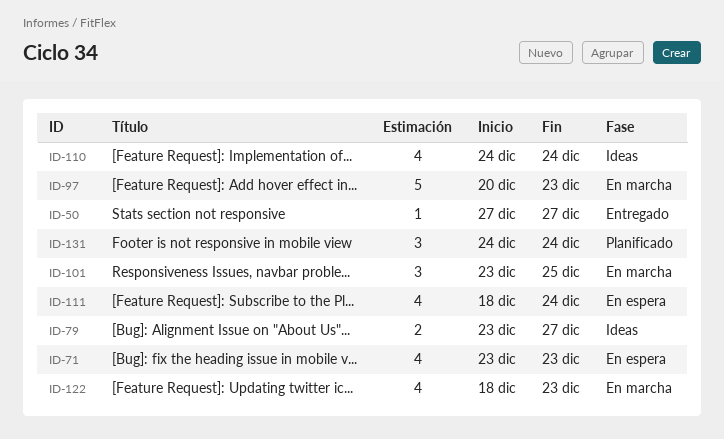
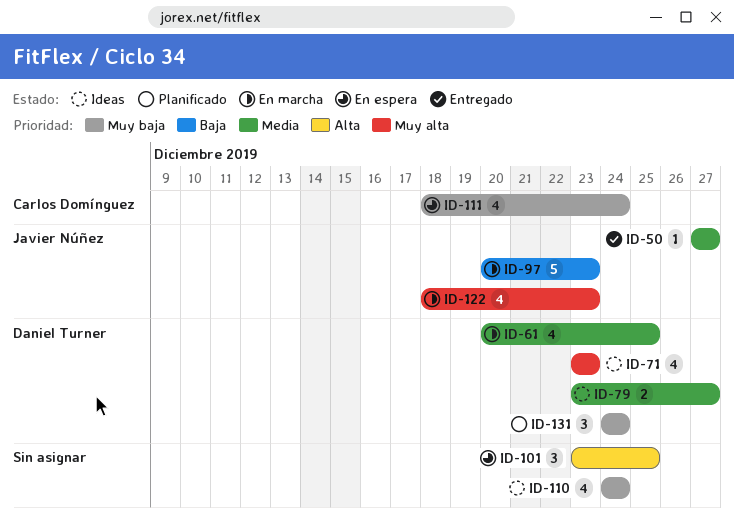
ID-61: none -> present
ID-71, status: En espera -> Ideas
ID-101, status: En marcha -> En espera

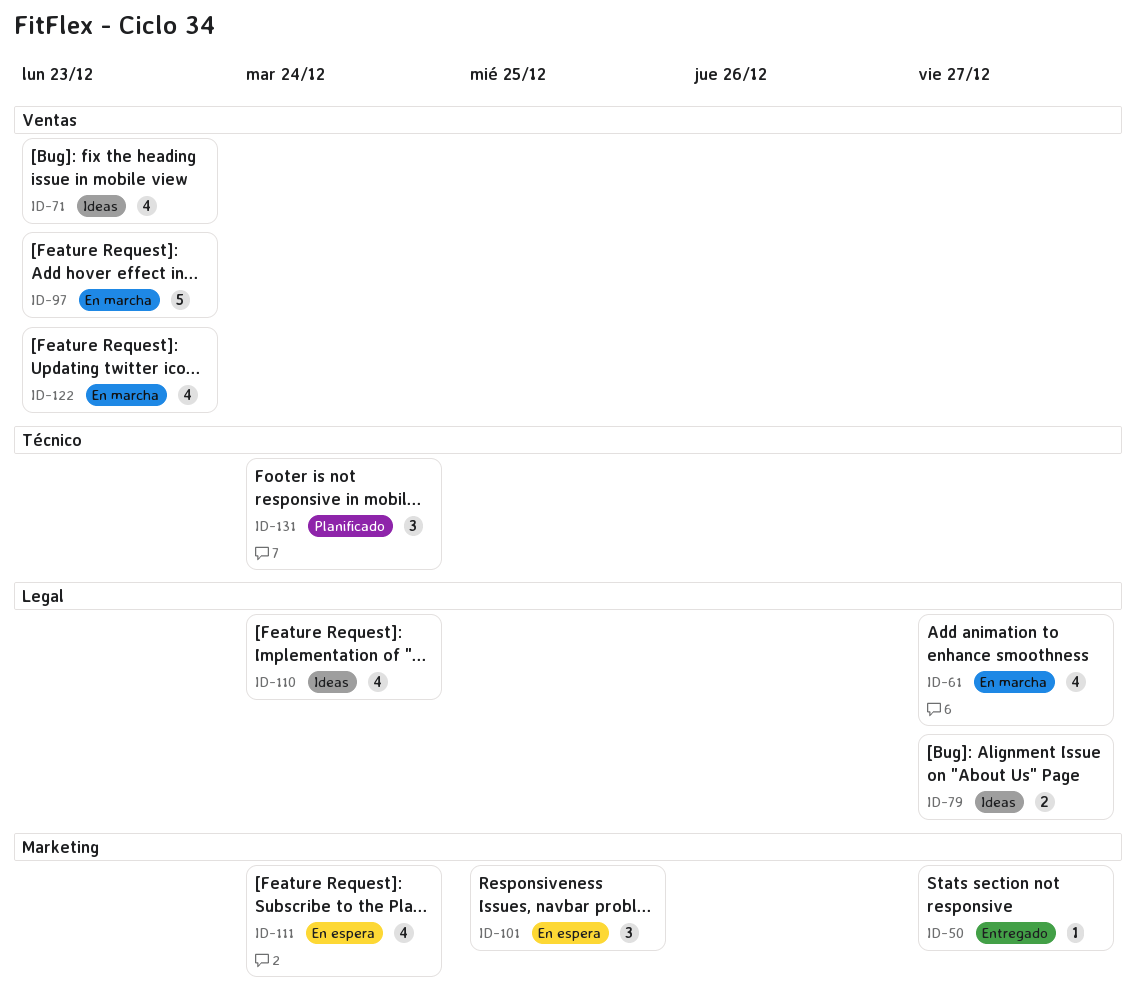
ID-61, due: Dec 25 -> Dec 27

